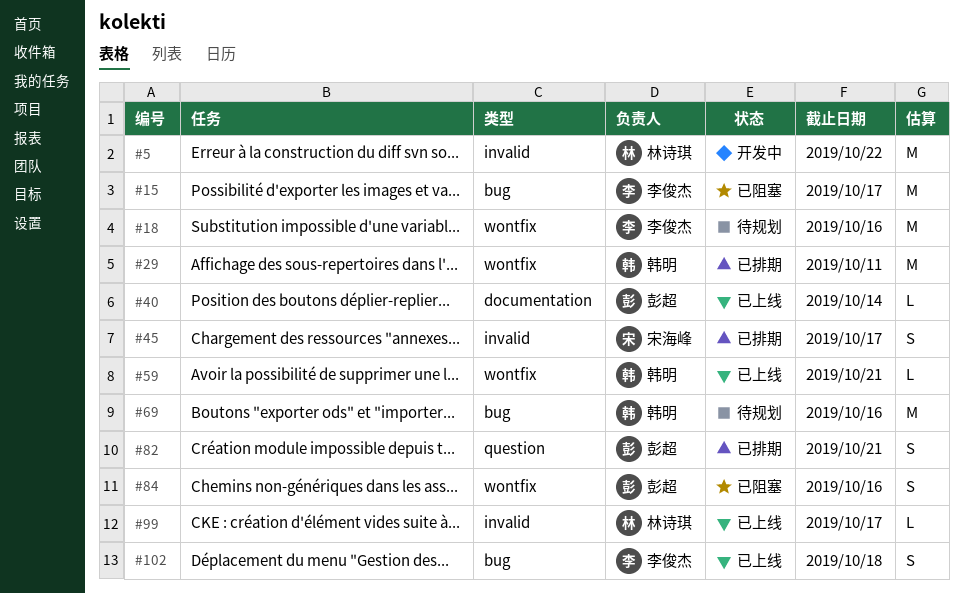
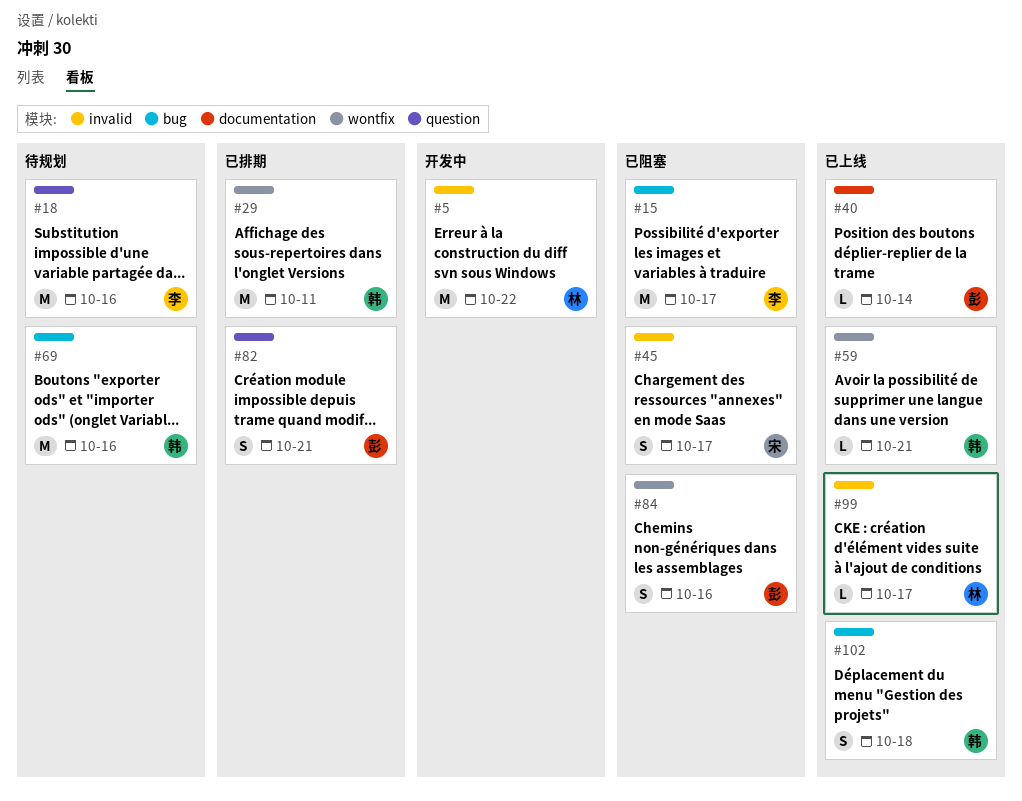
#18, label: wontfix -> question
#45, status: 已排期 -> 已阻塞
#102, owner: 李俊杰 -> 韩明

